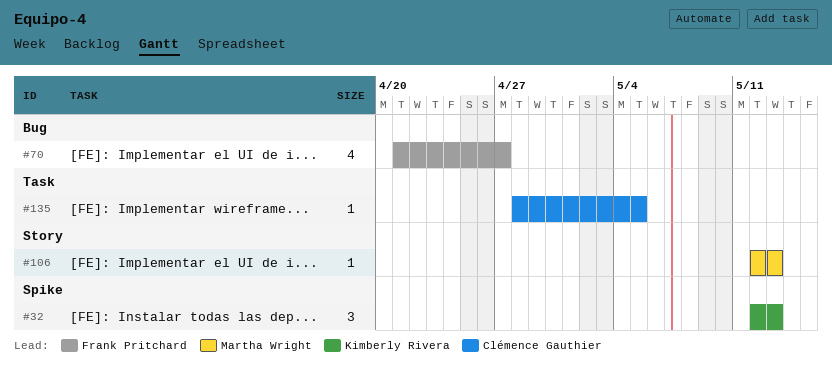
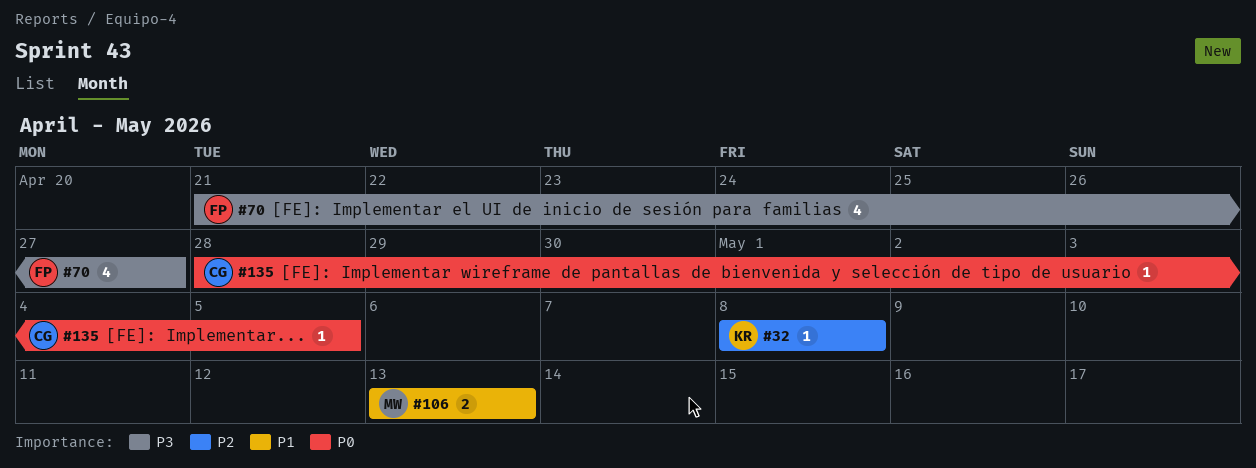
#32, estimate: 3 -> 1
#32, start: May 12 -> May 8
#32, due: May 13 -> May 8
#106, estimate: 1 -> 2
#106, start: May 12 -> May 13

